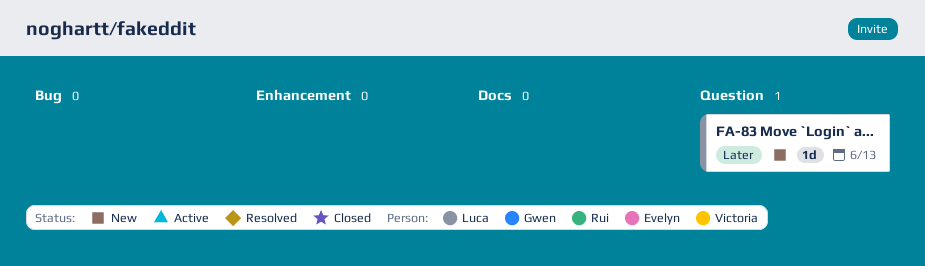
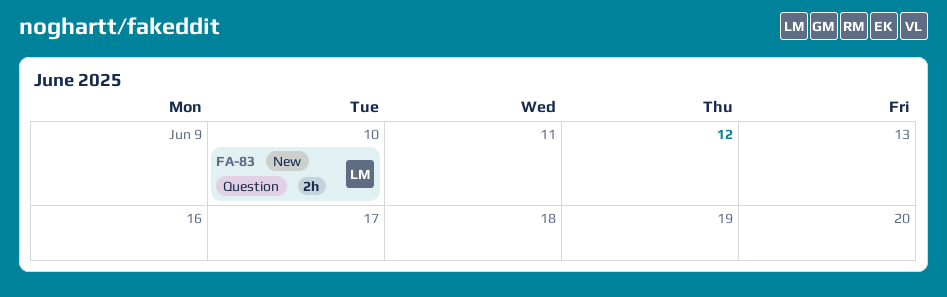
FA-83, estimate: 1d -> 2h
FA-83, due: Jun 13 -> Jun 10

